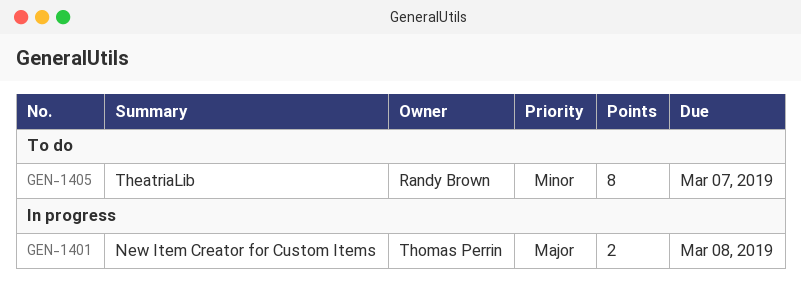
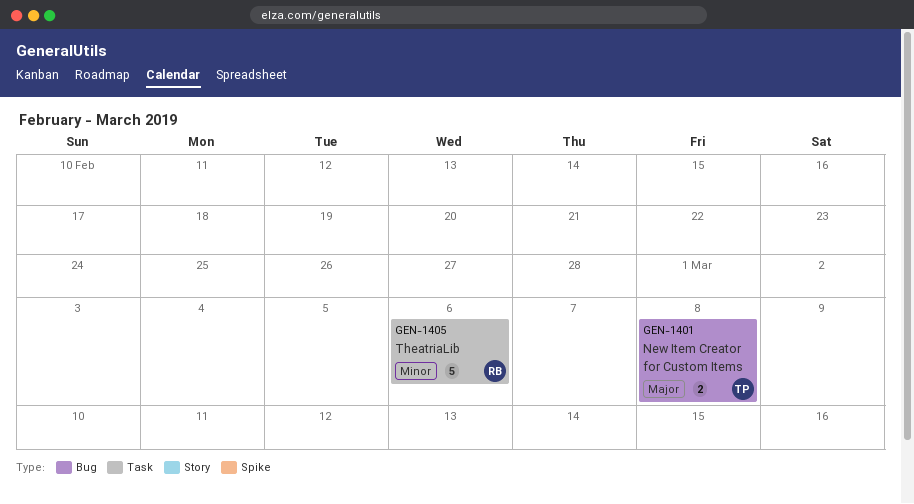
GEN-1405, estimate: 8 -> 5
GEN-1405, due: Mar 7 -> Mar 6

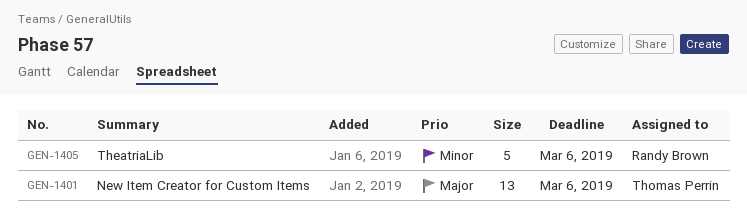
GEN-1401, estimate: 2 -> 13
GEN-1401, due: Mar 8 -> Mar 6

